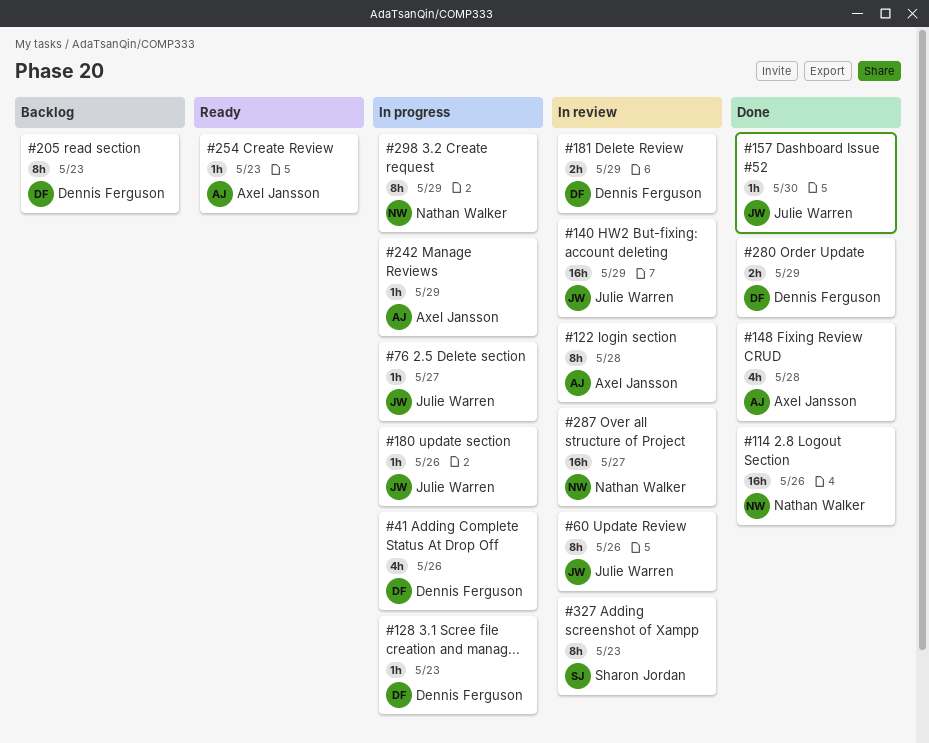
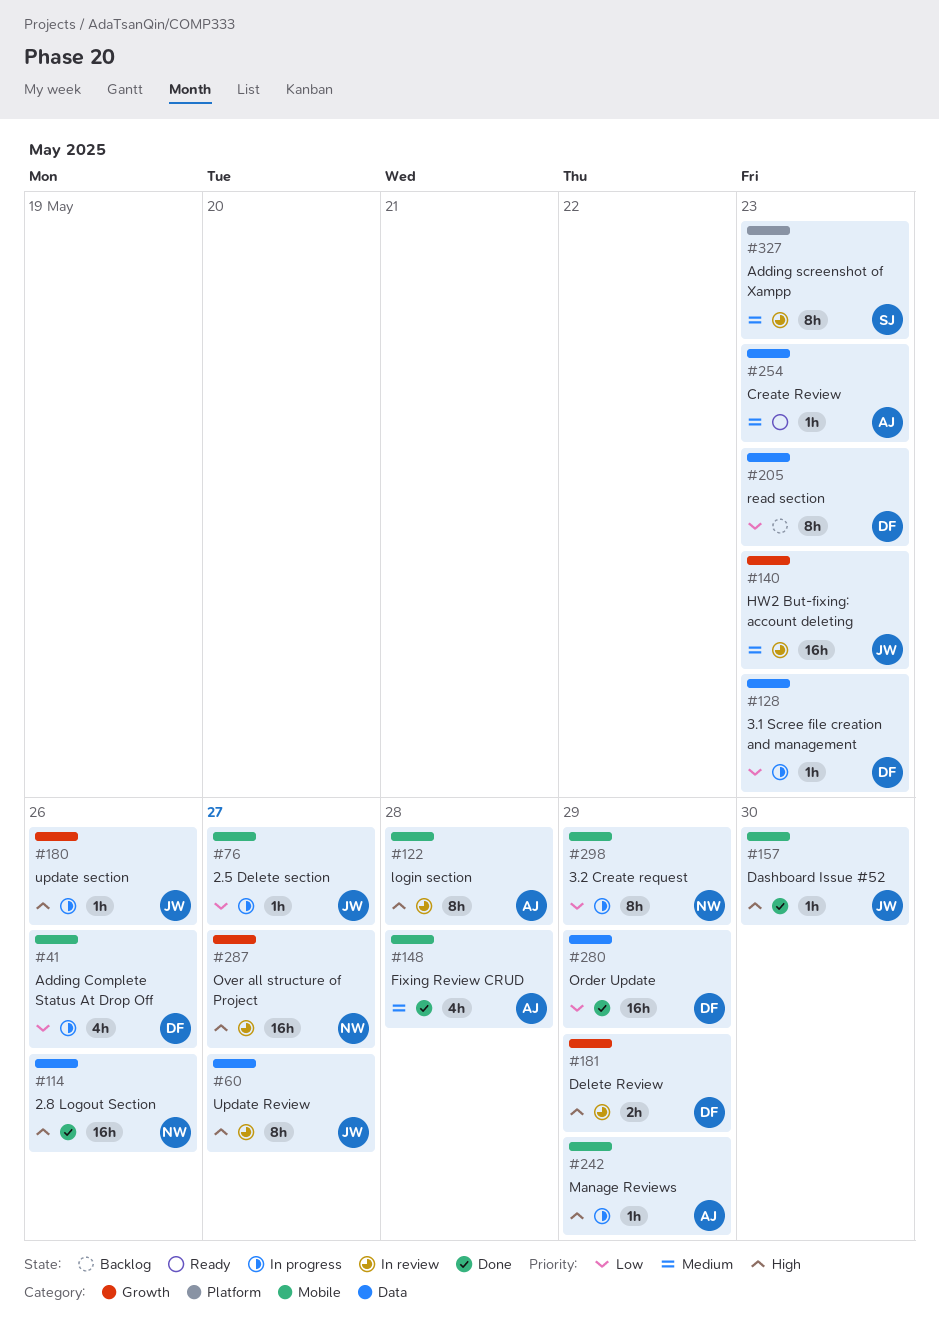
#60, due: May 26 -> May 27
#140, due: May 29 -> May 23
#280, estimate: 2h -> 16h

